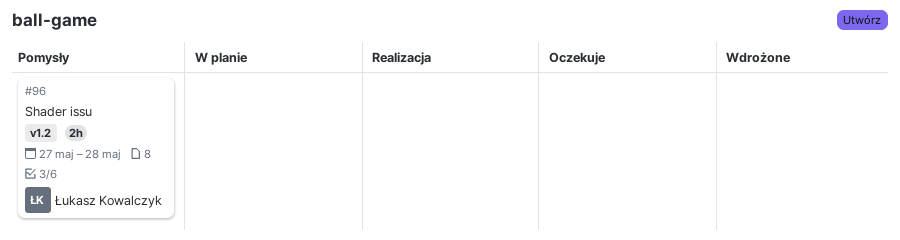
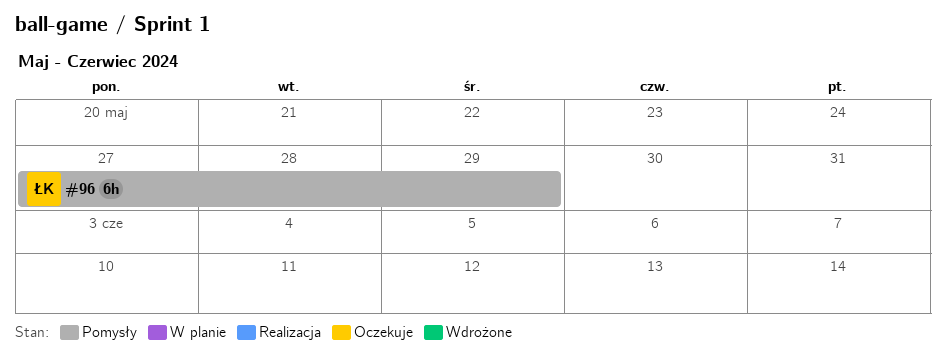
#96, estimate: 2h -> 6h
#96, due: May 28 -> May 29

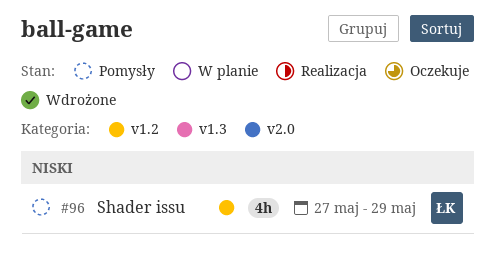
#96, estimate: 6h -> 4h

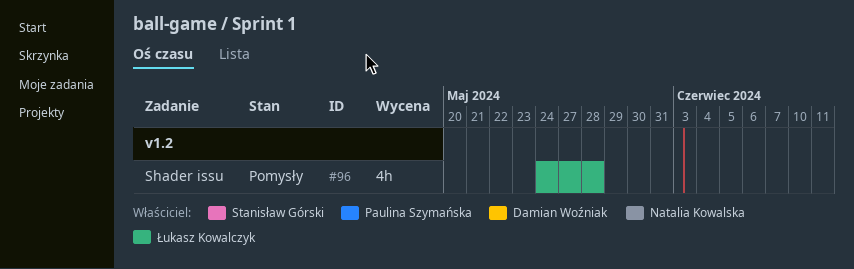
#96, start: May 27 -> May 24
#96, due: May 29 -> May 28

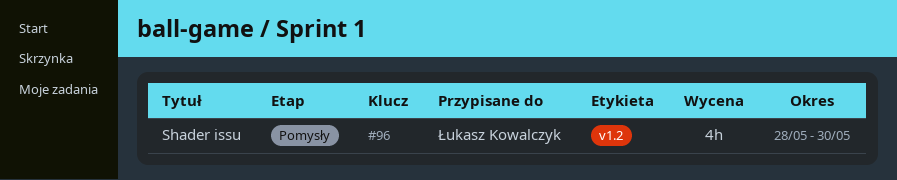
#96, start: May 24 -> May 28
#96, due: May 28 -> May 30

